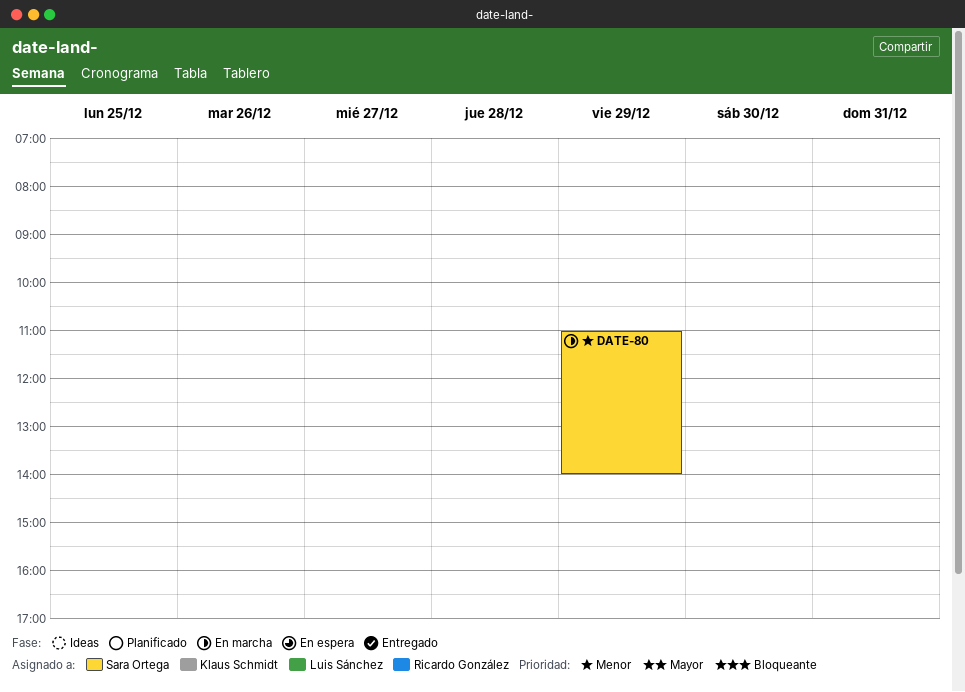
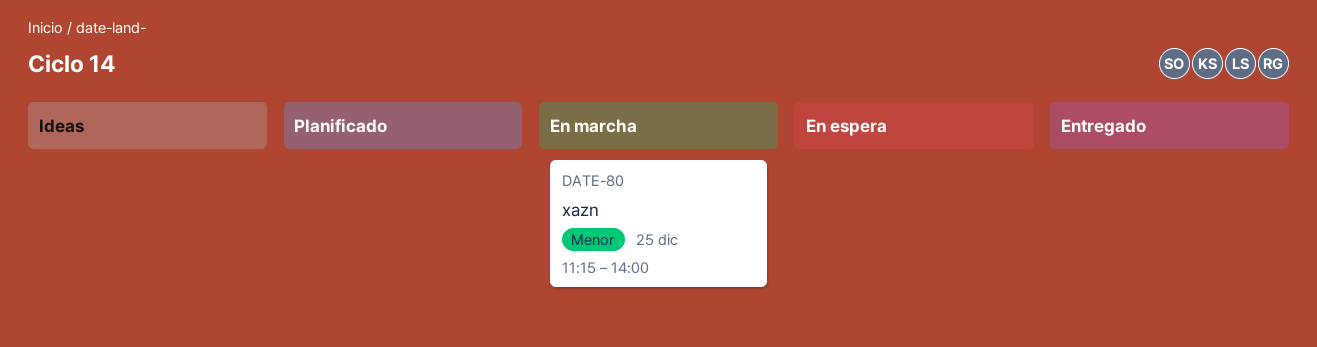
DATE-80, day: Dec 29 -> Dec 25
DATE-80, begins: 11:00 -> 11:15

